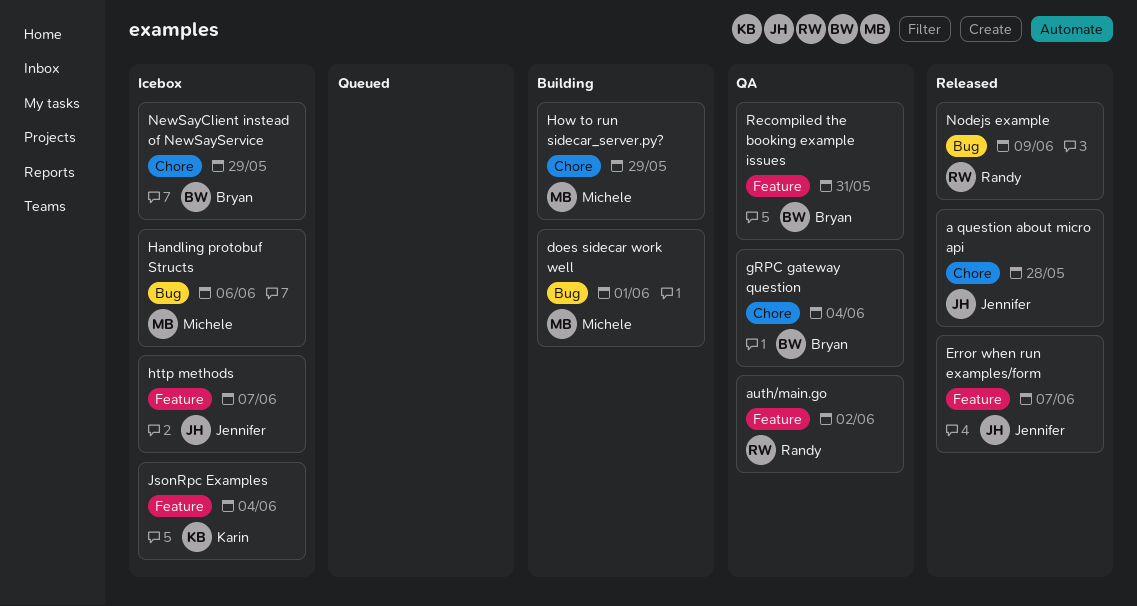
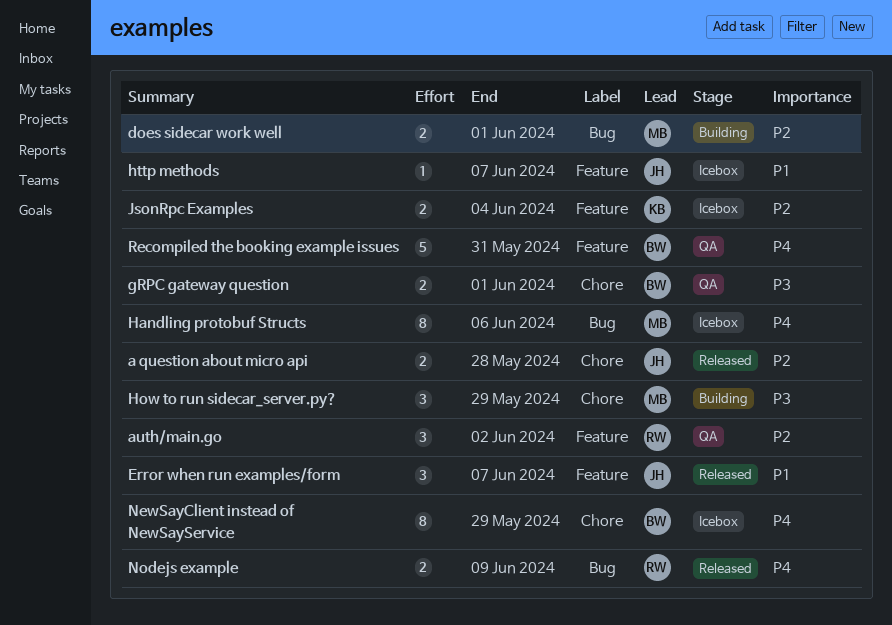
gRPC gateway question, due: Jun 4 -> Jun 1

